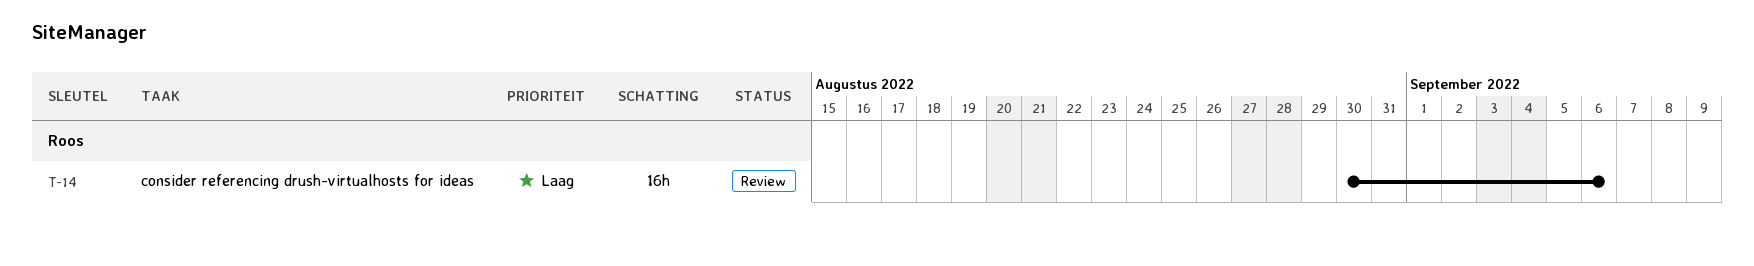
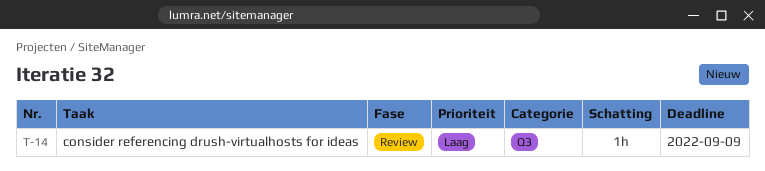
T-14, estimate: 16h -> 1h
T-14, due: Sep 6 -> Sep 9

